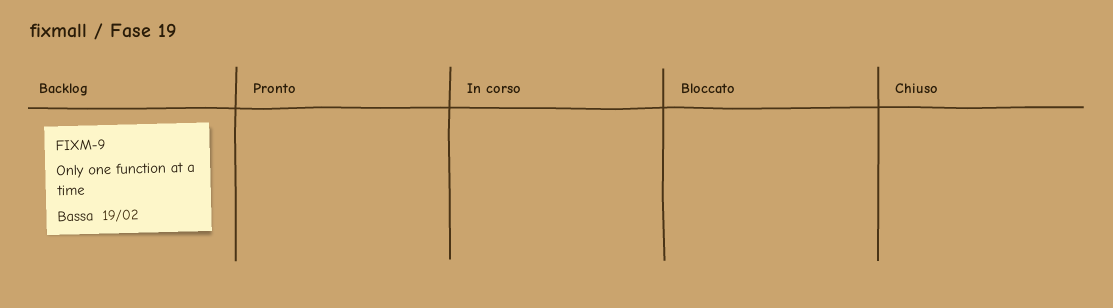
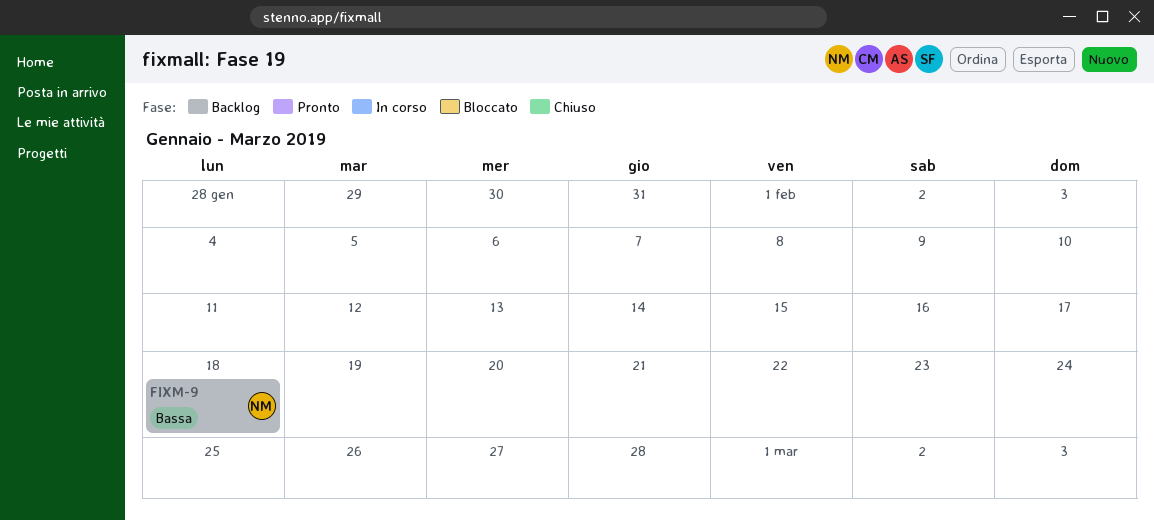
FIXM-9, due: Feb 19 -> Feb 18

